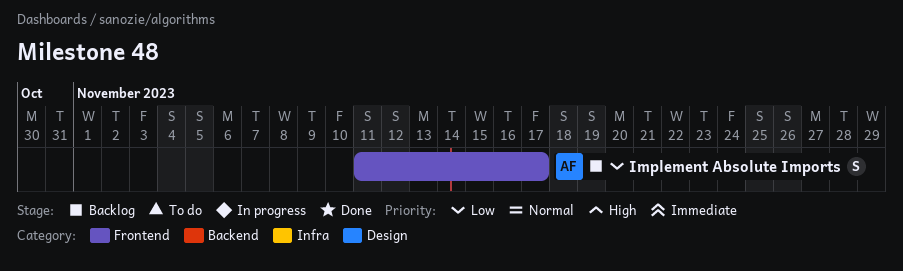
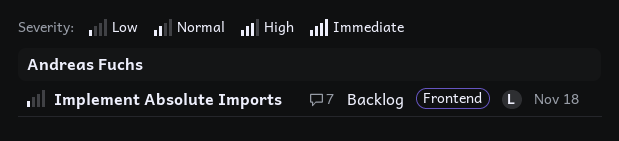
Implement Absolute Imports, estimate: S -> L
Implement Absolute Imports, due: Nov 17 -> Nov 18

